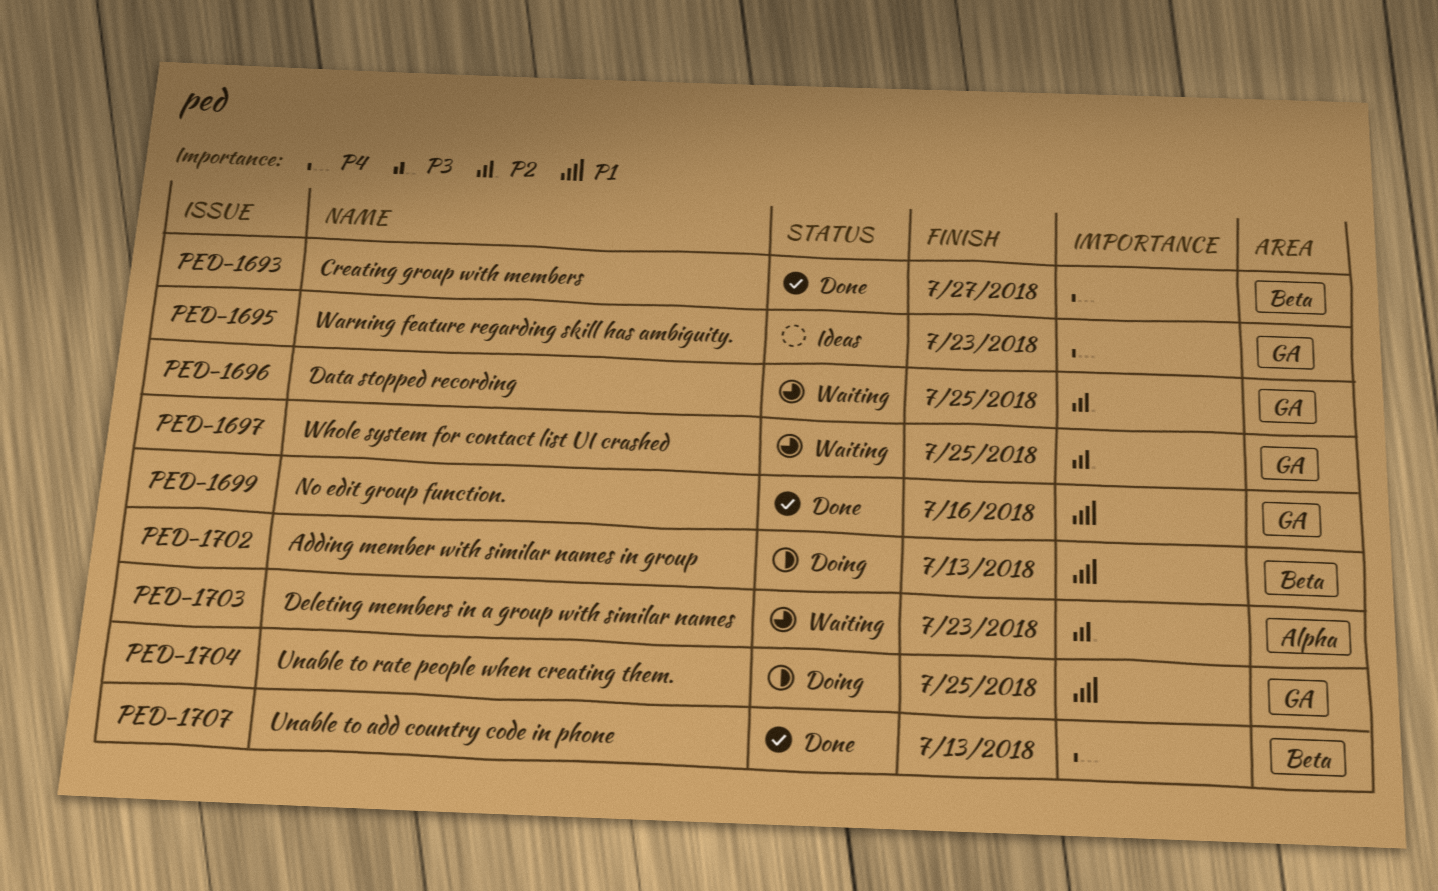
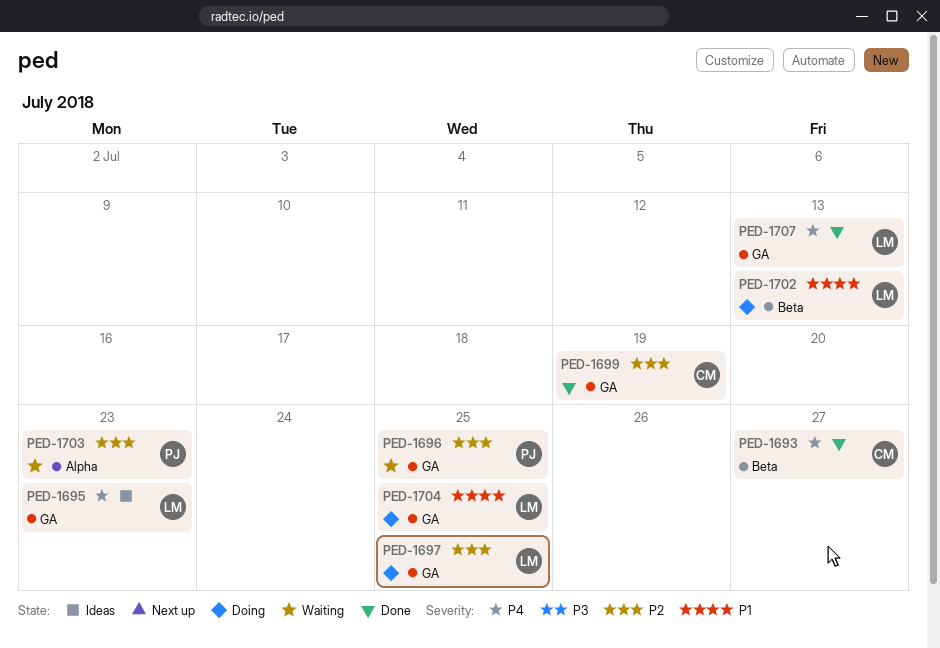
PED-1697, status: Waiting -> Doing
PED-1699, priority: P1 -> P2
PED-1699, due: Jul 16 -> Jul 19
PED-1707, label: Beta -> GA

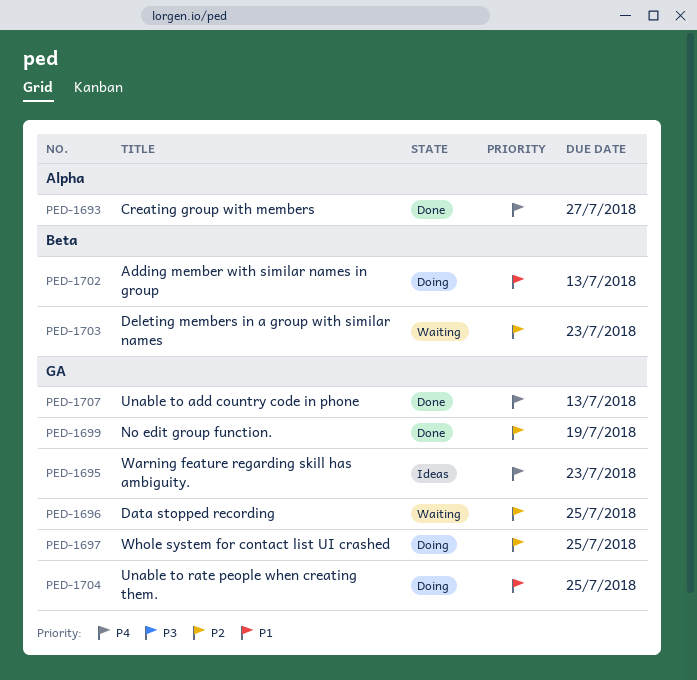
PED-1693, label: Beta -> Alpha
PED-1703, label: Alpha -> Beta

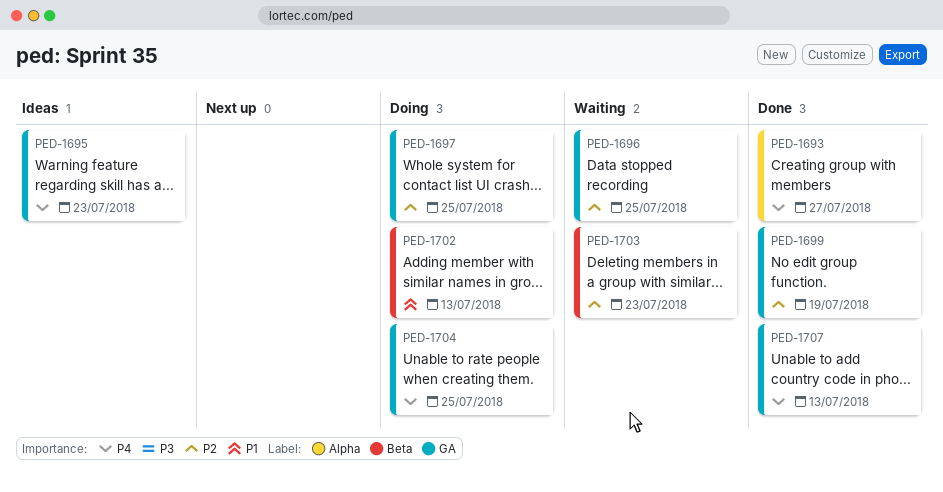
PED-1704, priority: P1 -> P4

